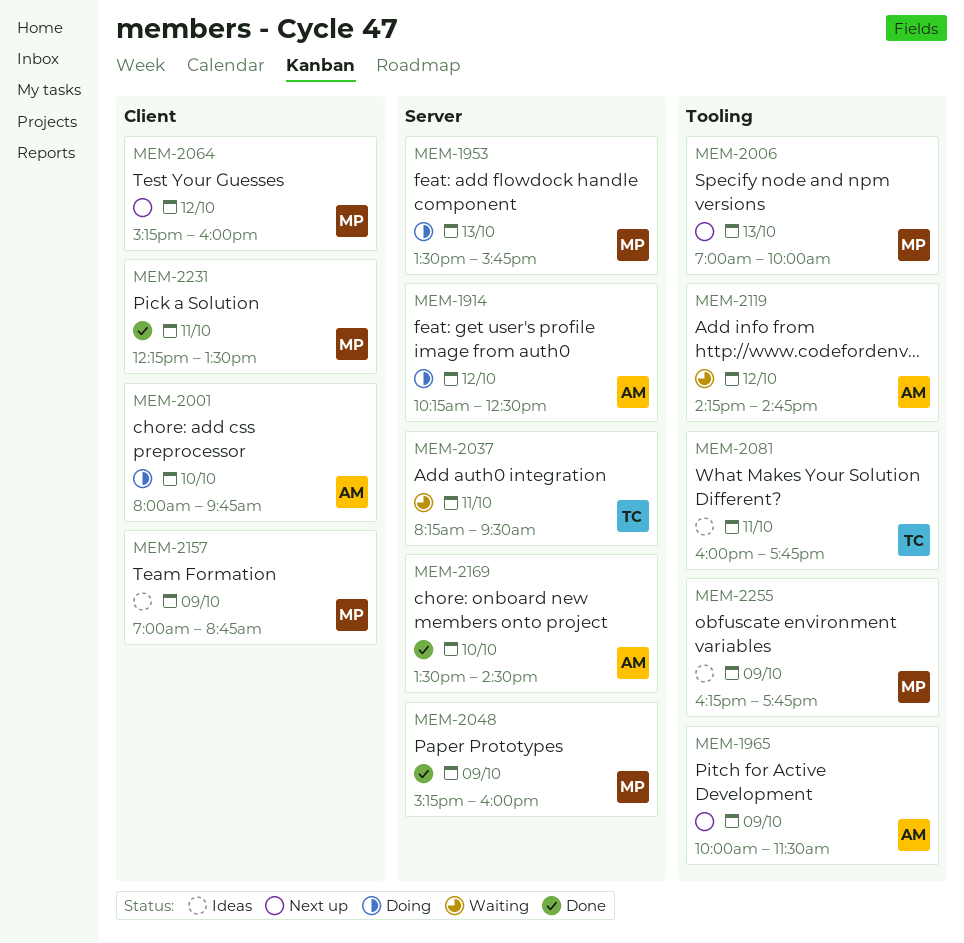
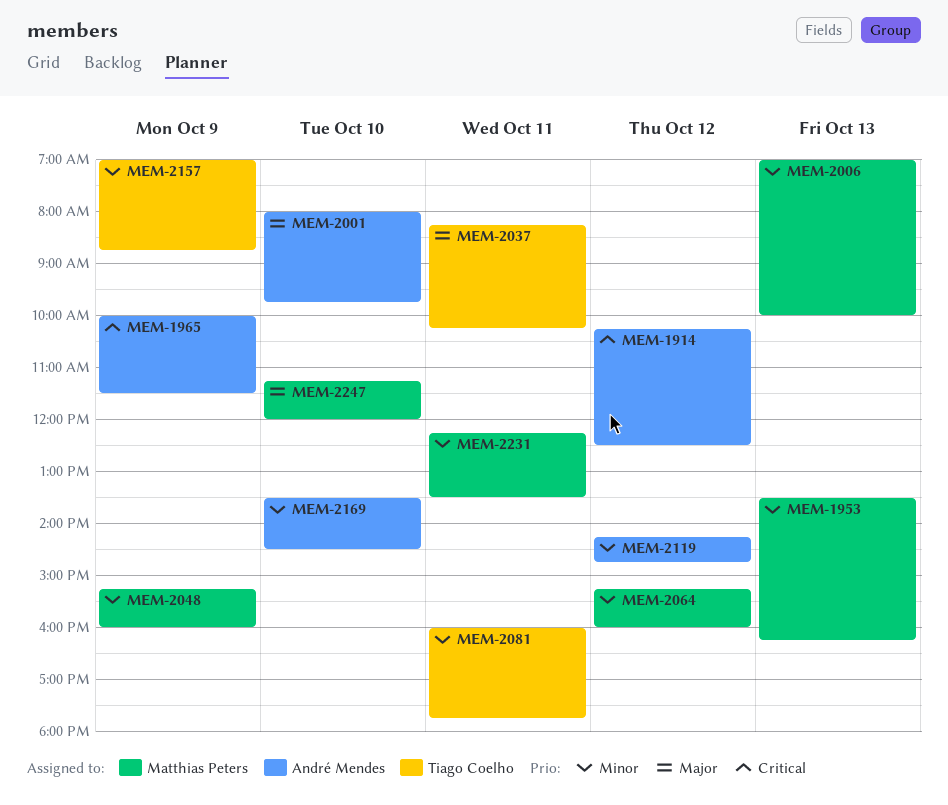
MEM-1953, ends: 15:45 -> 16:15
MEM-2037, ends: 09:30 -> 10:15
MEM-2157, owner: Matthias Peters -> Tiago Coelho
MEM-2247: none -> present
MEM-2255: present -> none

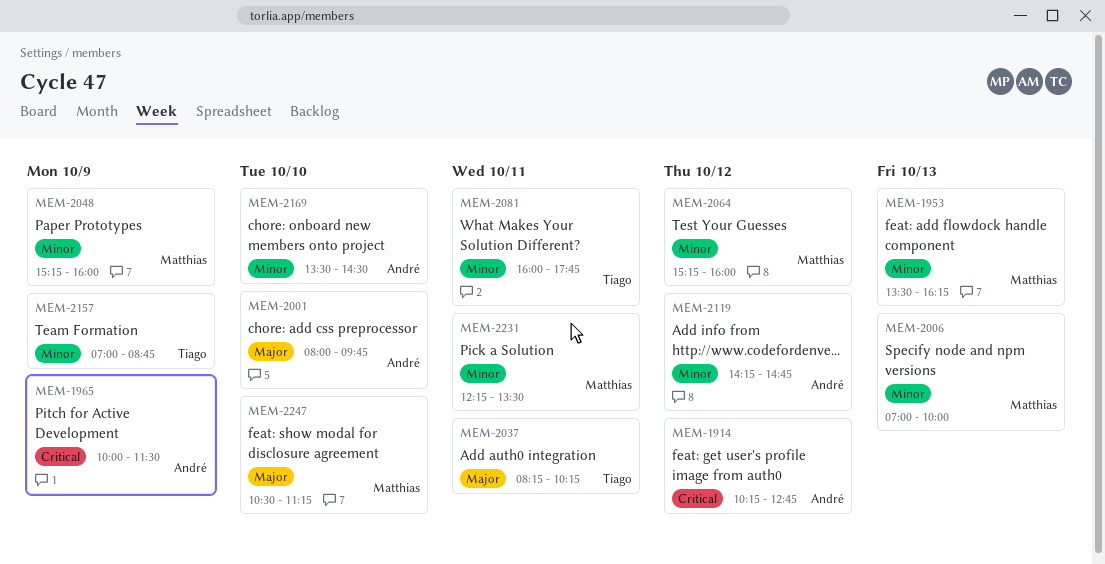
MEM-1914, ends: 12:30 -> 12:45
MEM-2247, begins: 11:15 -> 10:30
MEM-2247, ends: 12:00 -> 11:15

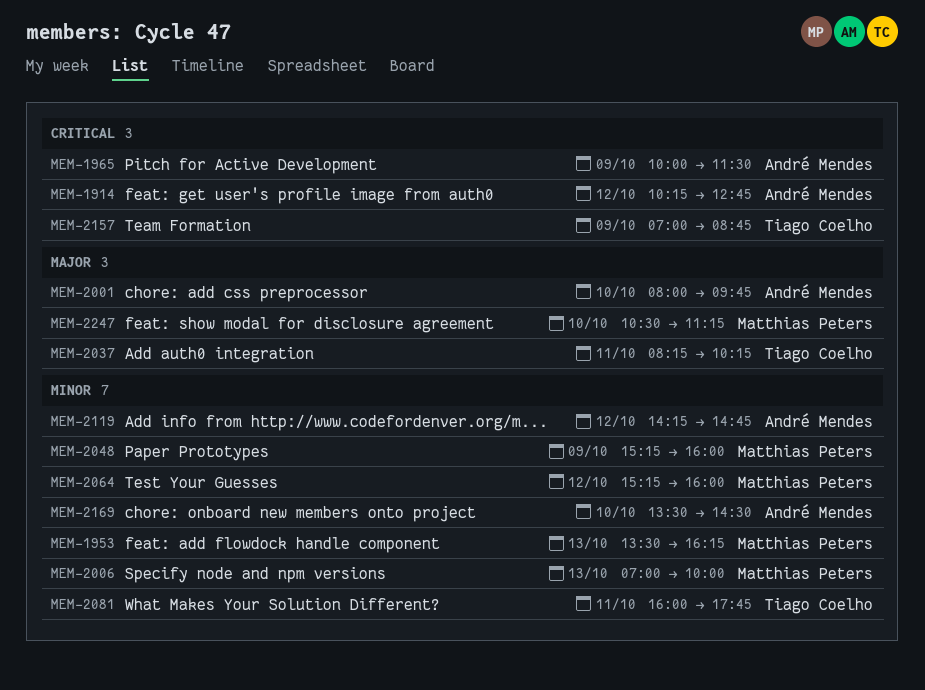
MEM-2157, priority: Minor -> Critical
MEM-2231: present -> none

